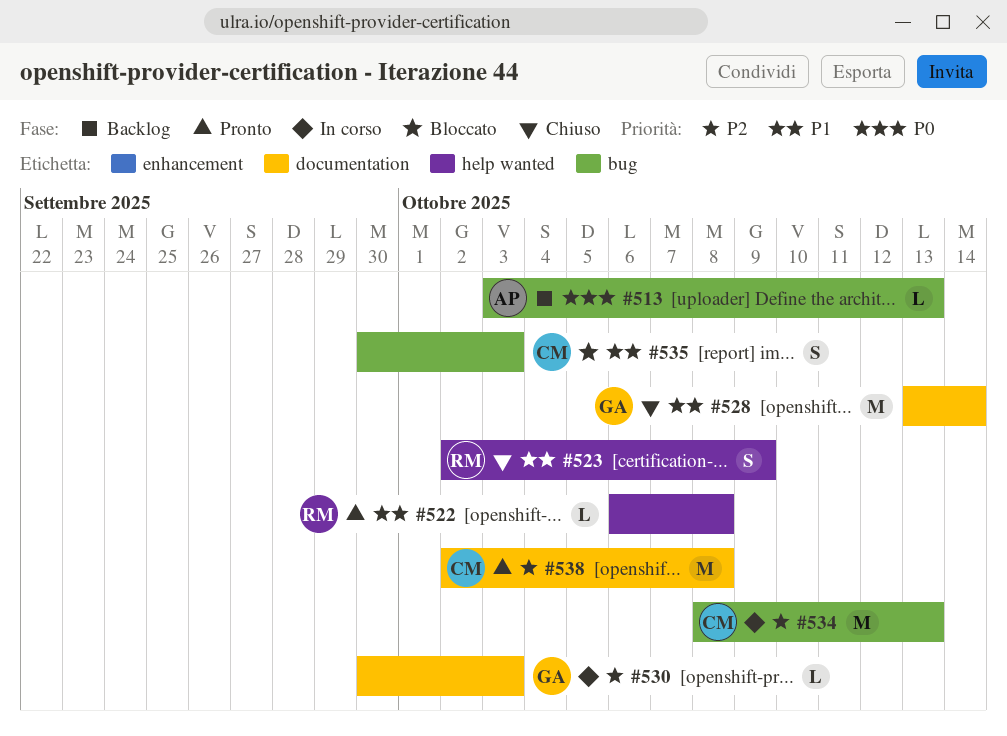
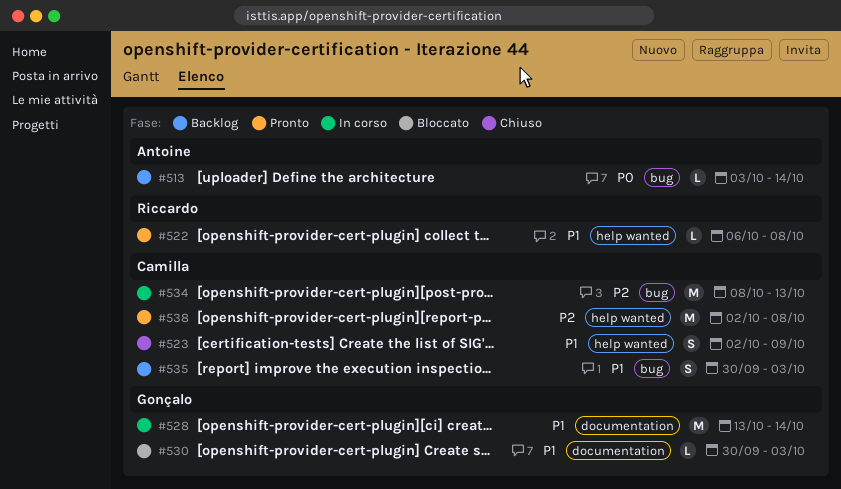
#513, due: Oct 13 -> Oct 14
#523, owner: Riccardo -> Camilla
#528, status: Chiuso -> In corso
#530, status: In corso -> Bloccato
#530, priority: P2 -> P1
#535, status: Bloccato -> Backlog
#538, label: documentation -> help wanted

